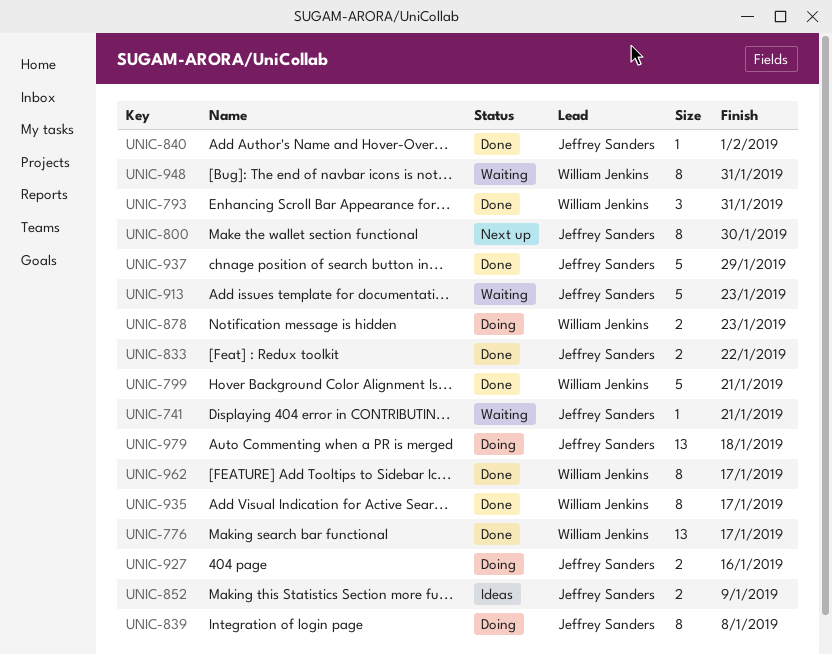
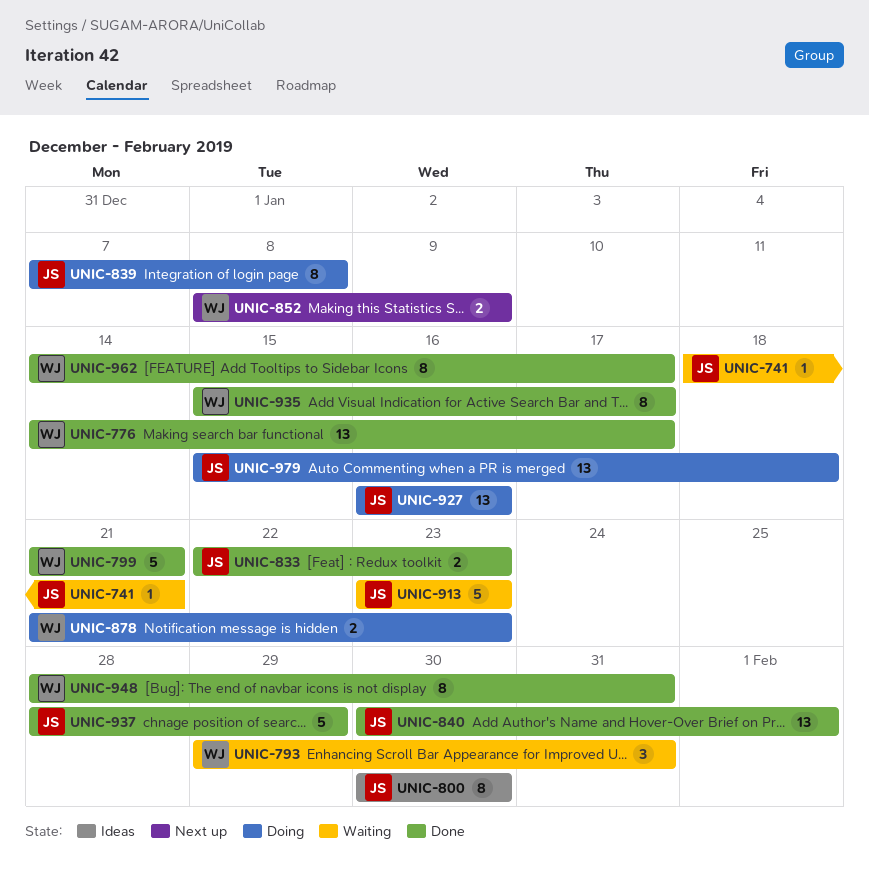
UNIC-793, status: Done -> Waiting
UNIC-800, status: Next up -> Ideas
UNIC-833, due: Jan 22 -> Jan 23
UNIC-840, estimate: 1 -> 13
UNIC-852, status: Ideas -> Next up
UNIC-852, owner: Jeffrey Sanders -> William Jenkins
UNIC-927, estimate: 2 -> 13
UNIC-948, status: Waiting -> Done

